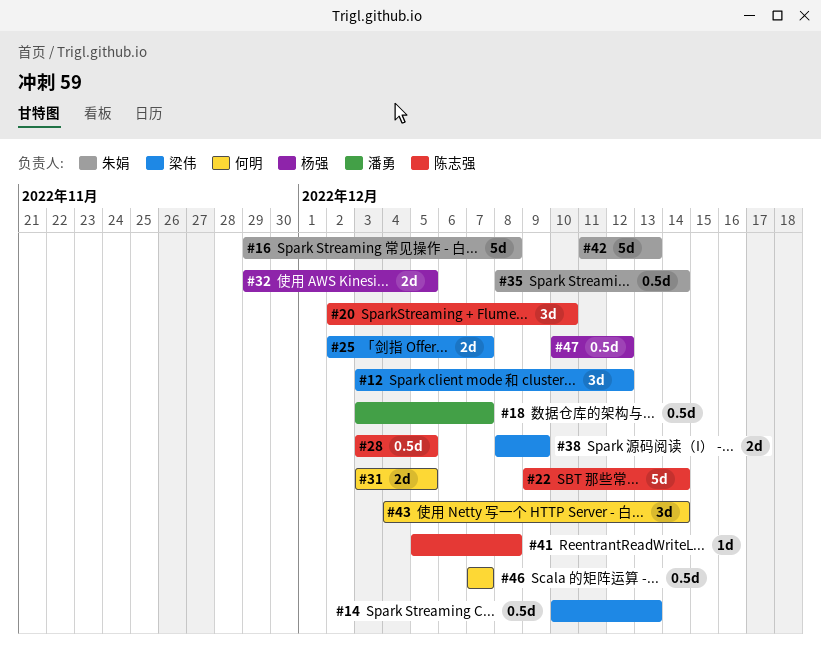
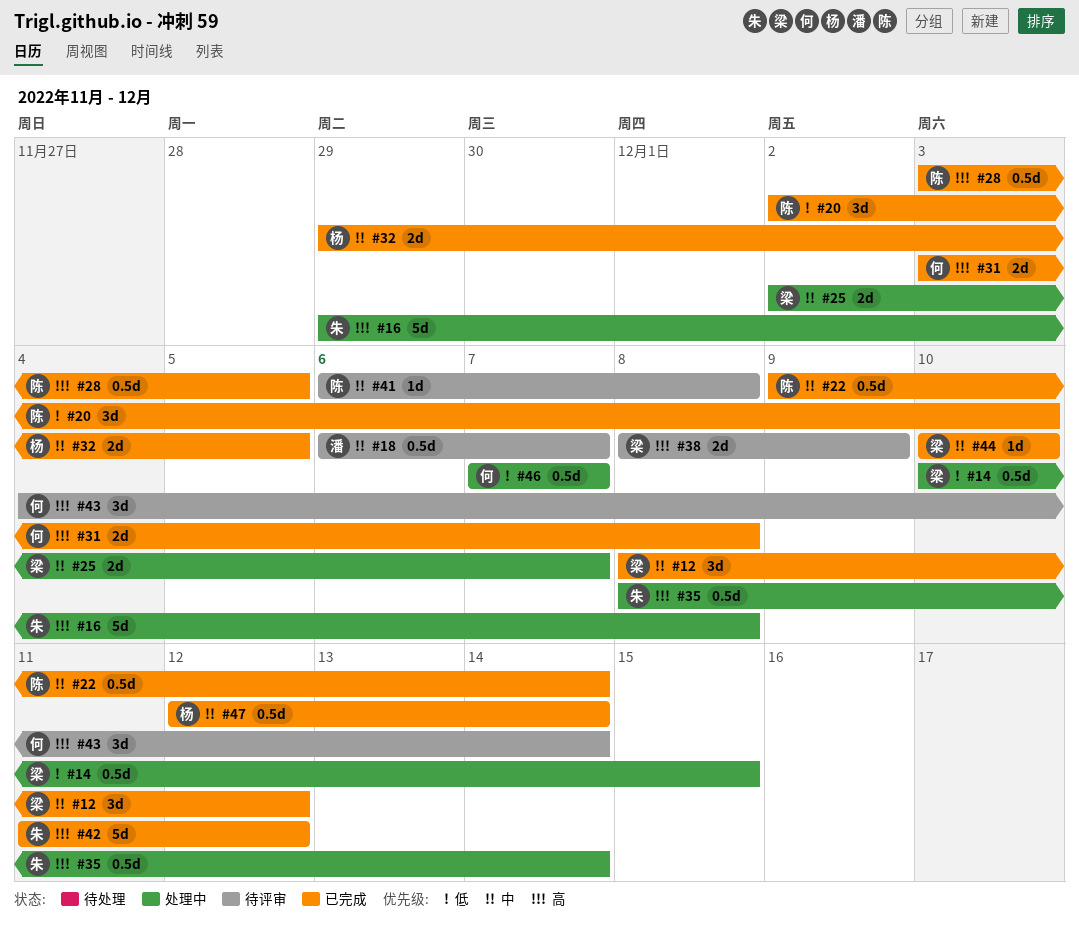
#12, start: Dec 3 -> Dec 8
#14, due: Dec 13 -> Dec 15
#18, start: Dec 3 -> Dec 6
#22, estimate: 5d -> 0.5d
#31, due: Dec 5 -> Dec 8
#41, start: Dec 5 -> Dec 6
#42, due: Dec 13 -> Dec 12
#44: none -> present
#47, start: Dec 10 -> Dec 12
#47, due: Dec 12 -> Dec 14

